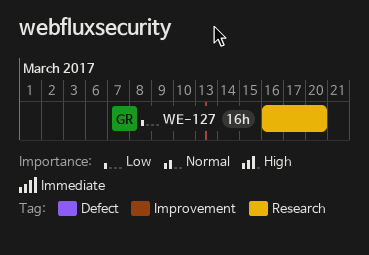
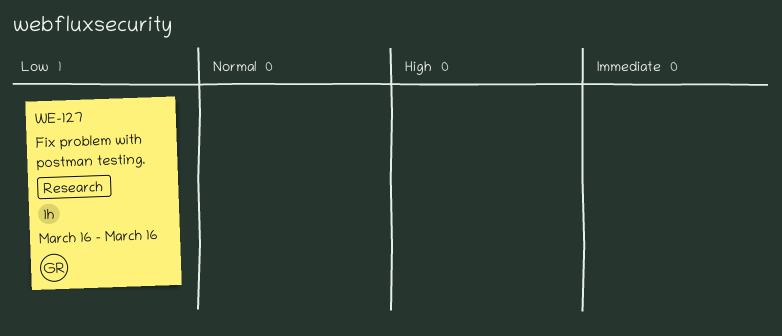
WE-127, estimate: 16h -> 1h
WE-127, due: Mar 20 -> Mar 16

